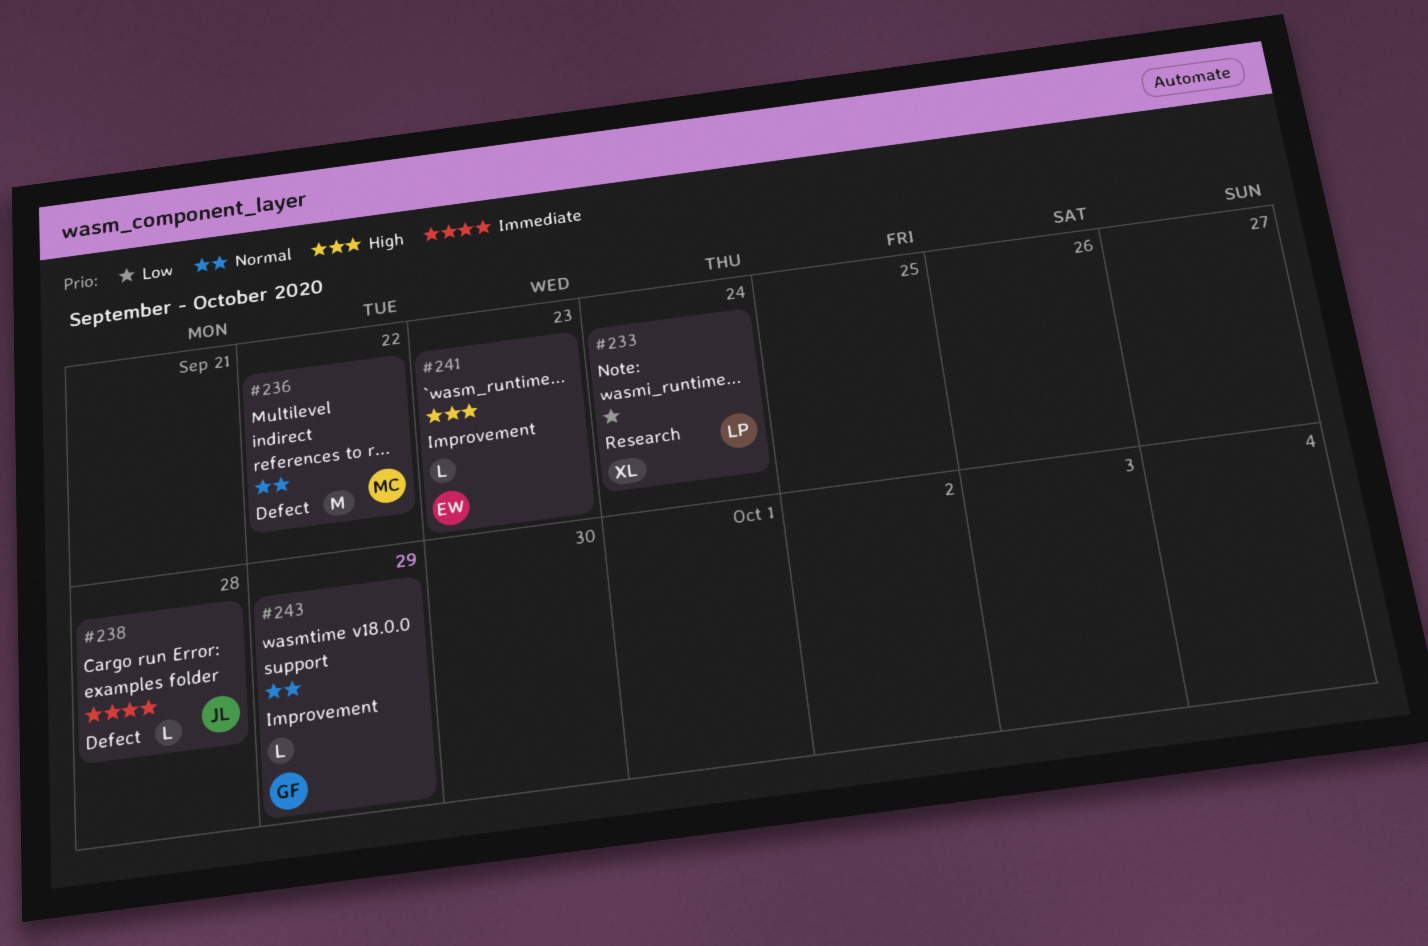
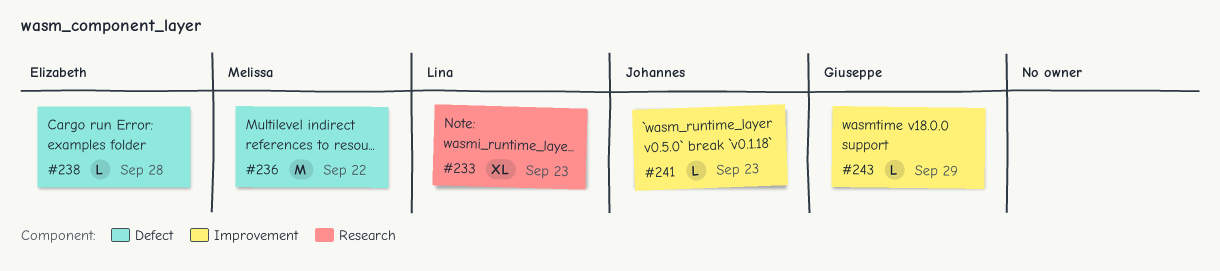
#233, due: Sep 24 -> Sep 23
#238, owner: Johannes -> Elizabeth
#241, owner: Elizabeth -> Johannes

